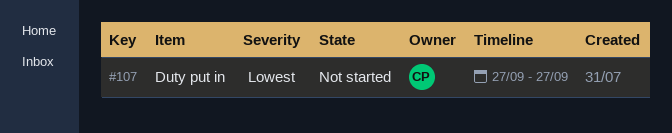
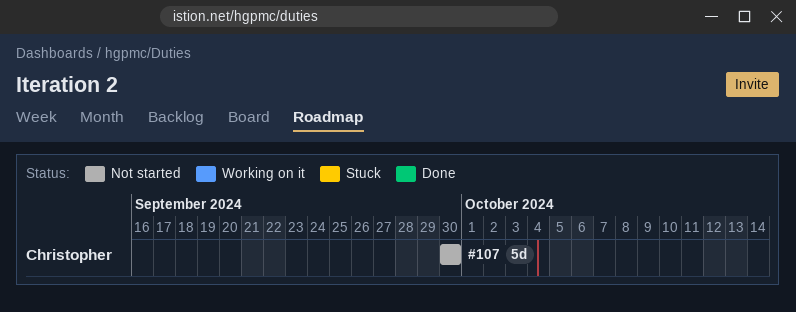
#107, start: Sep 27 -> Sep 30
#107, due: Sep 27 -> Sep 30

